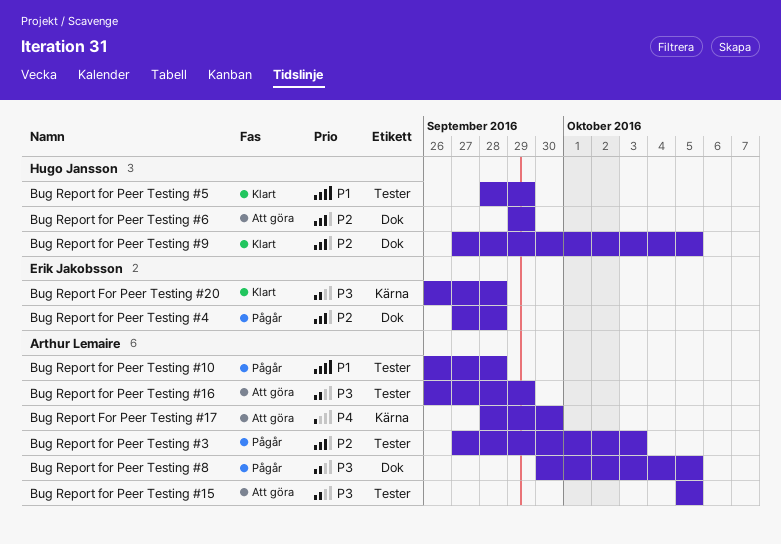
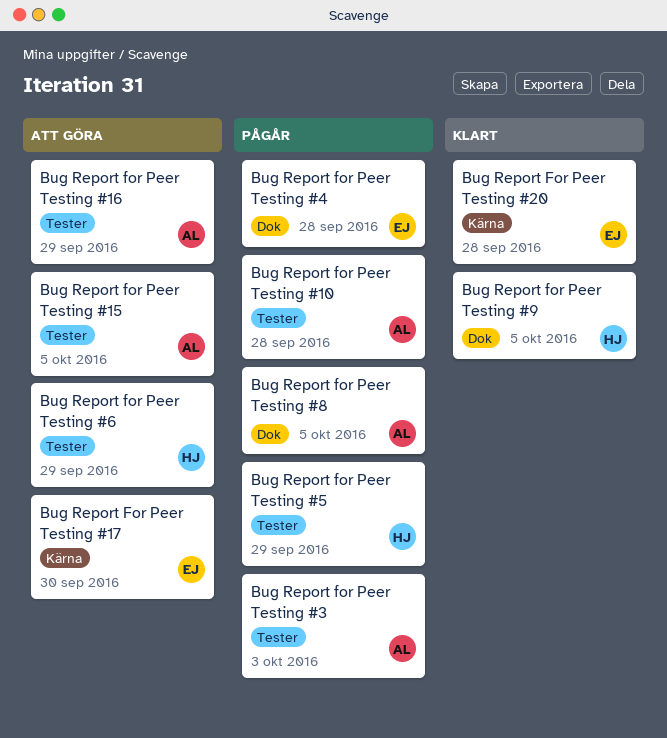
Bug Report For Peer Testing #17, owner: Arthur Lemaire -> Erik Jakobsson
Bug Report for Peer Testing #5, status: Klart -> Pågår
Bug Report for Peer Testing #6, label: Dok -> Tester

